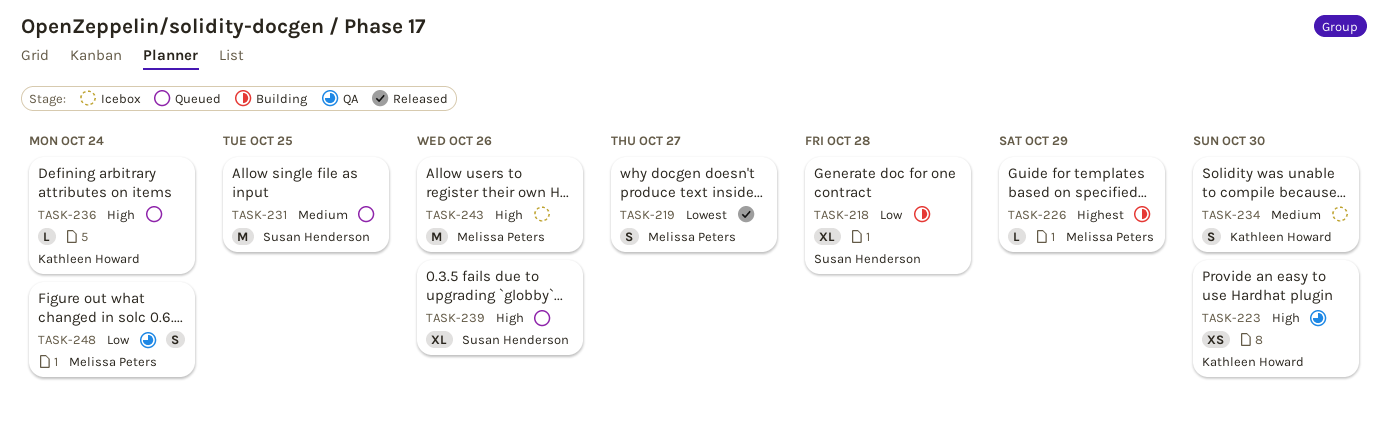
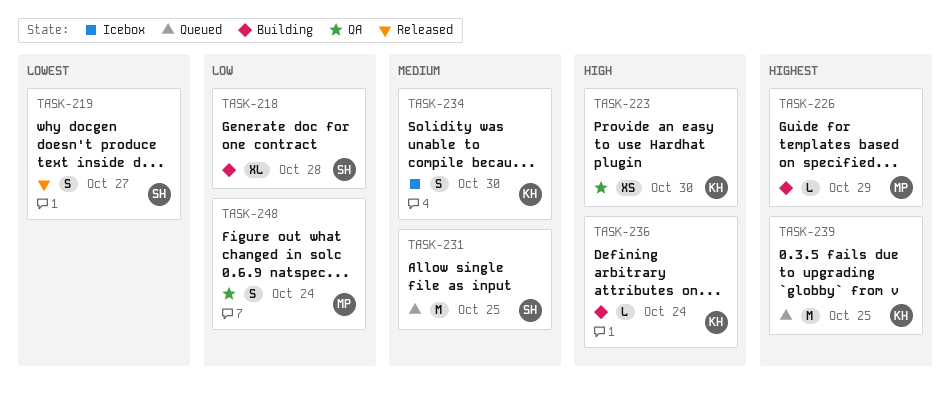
TASK-219, owner: Melissa Peters -> Susan Henderson
TASK-236, status: Queued -> Building
TASK-239, owner: Susan Henderson -> Kathleen Howard
TASK-239, priority: High -> Highest
TASK-239, estimate: XL -> M
TASK-239, due: Oct 26 -> Oct 25
TASK-243: present -> none

